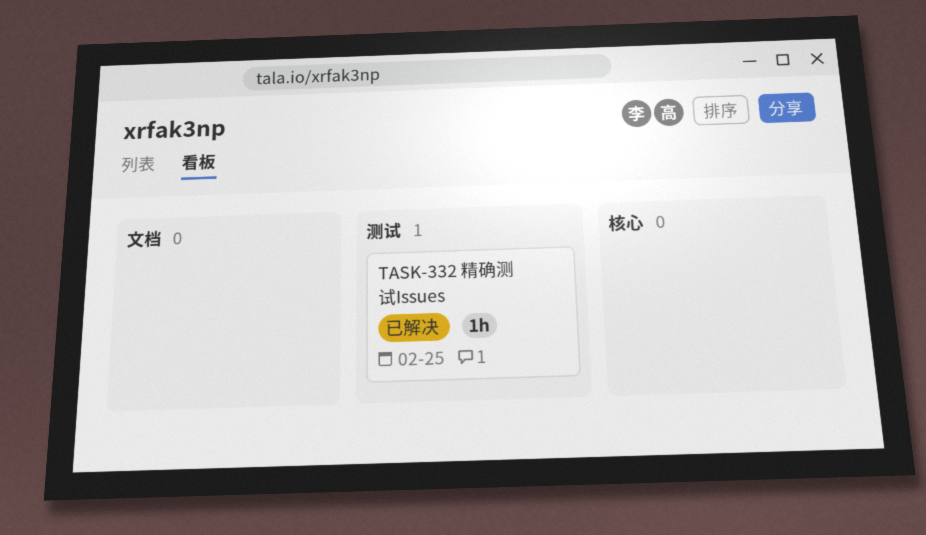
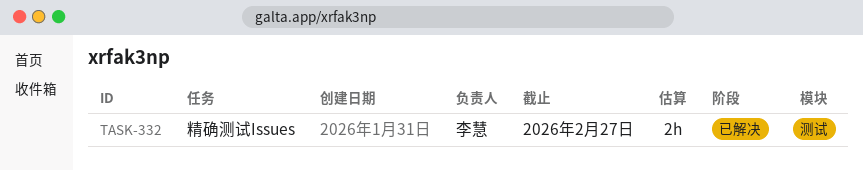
TASK-332, estimate: 1h -> 2h
TASK-332, due: Feb 25 -> Feb 27

